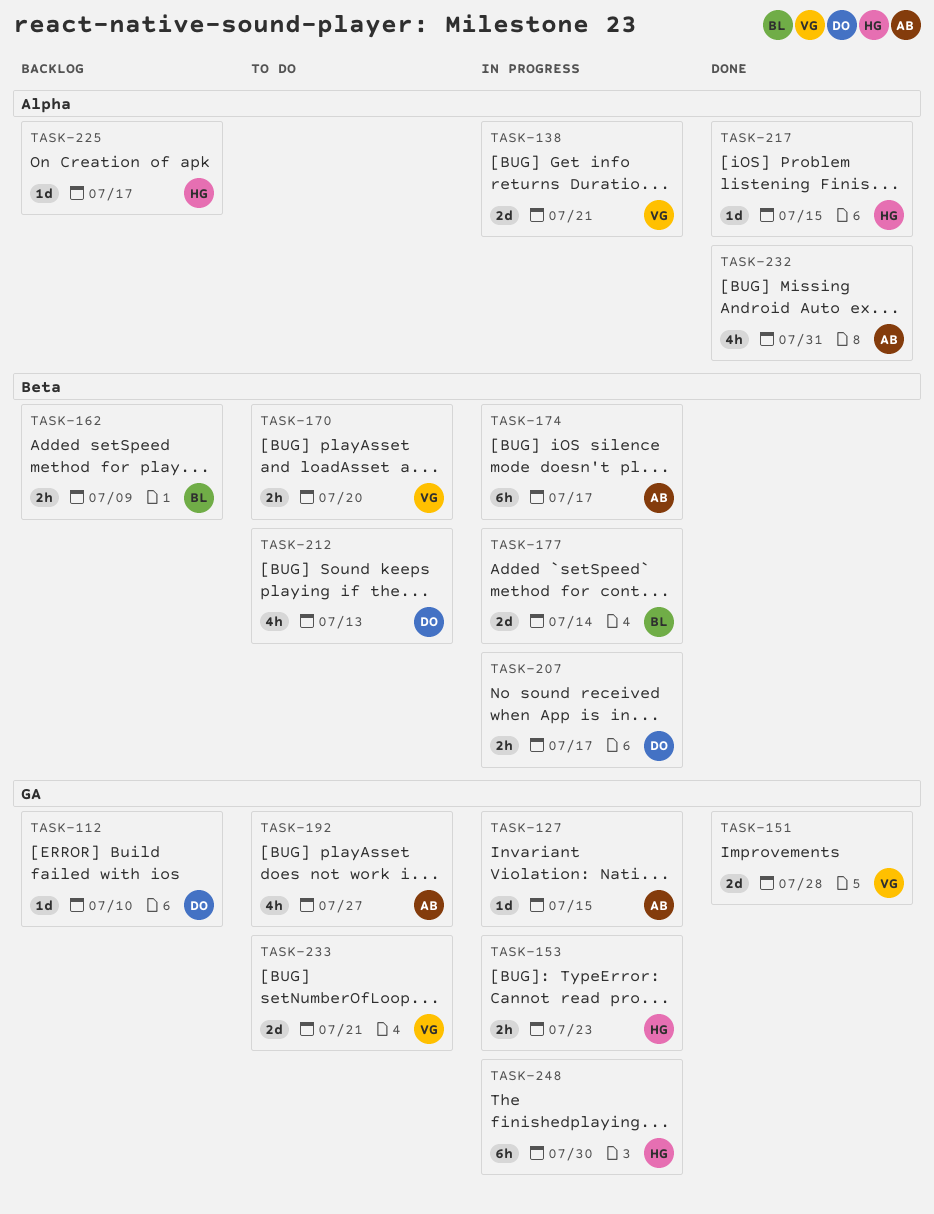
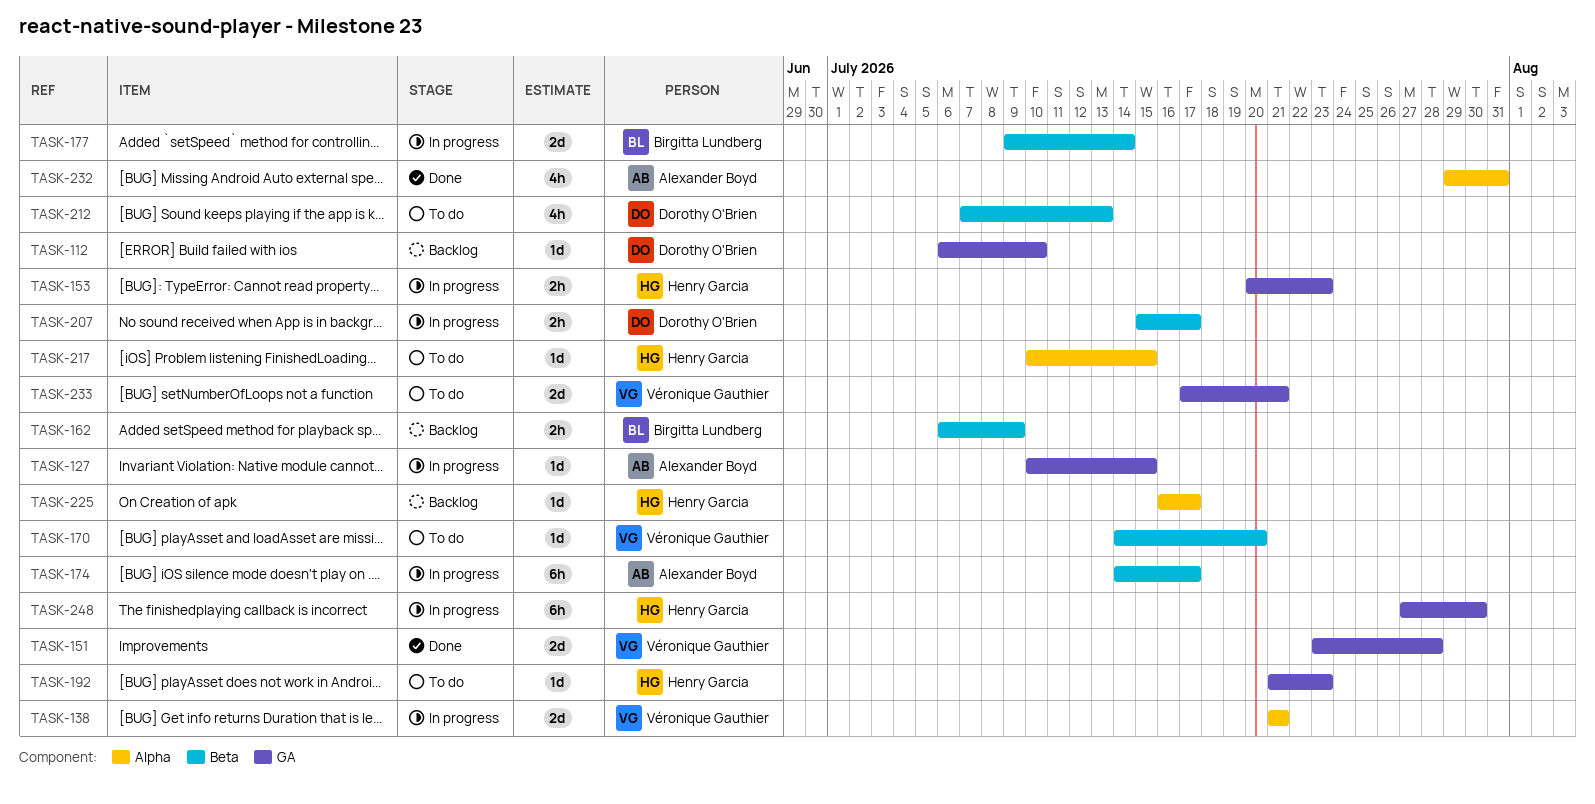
TASK-170, estimate: 2h -> 1d
TASK-192, owner: Alexander Boyd -> Henry Garcia
TASK-192, estimate: 4h -> 1d
TASK-192, due: Jul 27 -> Jul 23
TASK-217, status: Done -> To do

